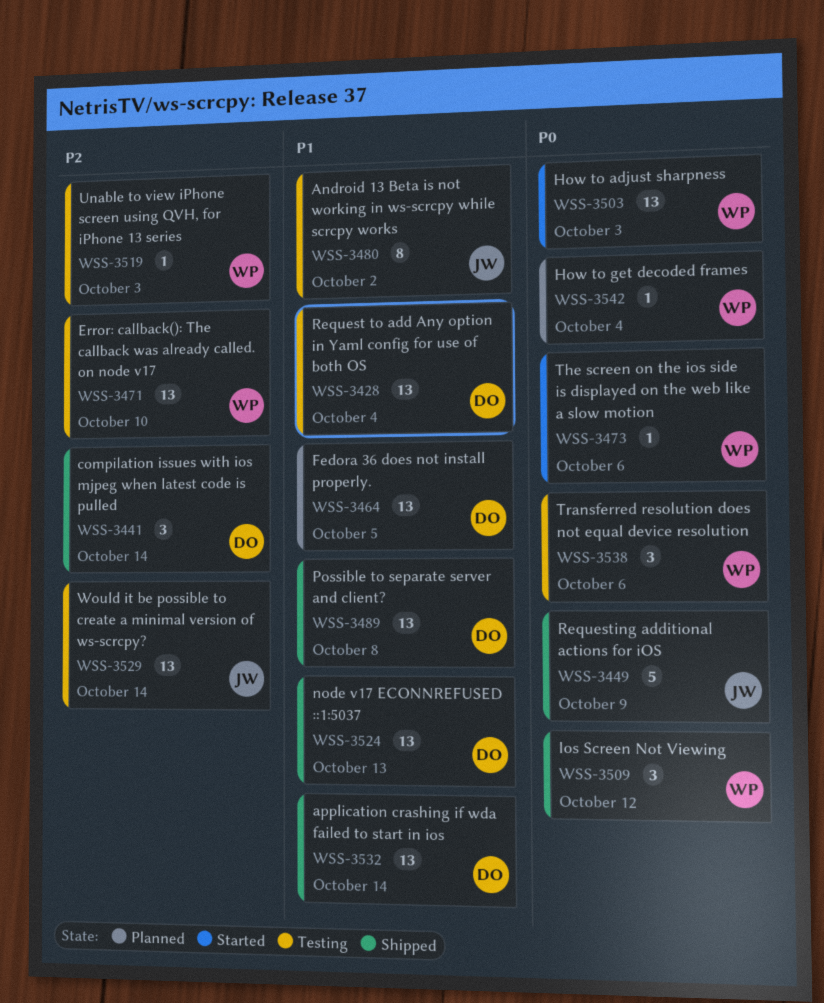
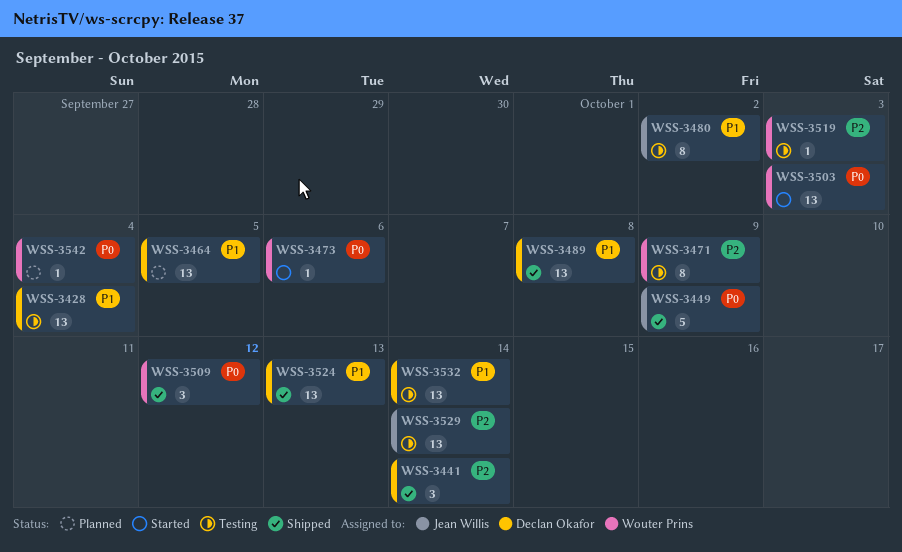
WSS-3471, estimate: 13 -> 8
WSS-3471, due: Oct 10 -> Oct 9
WSS-3532, status: Shipped -> Testing
WSS-3538: present -> none

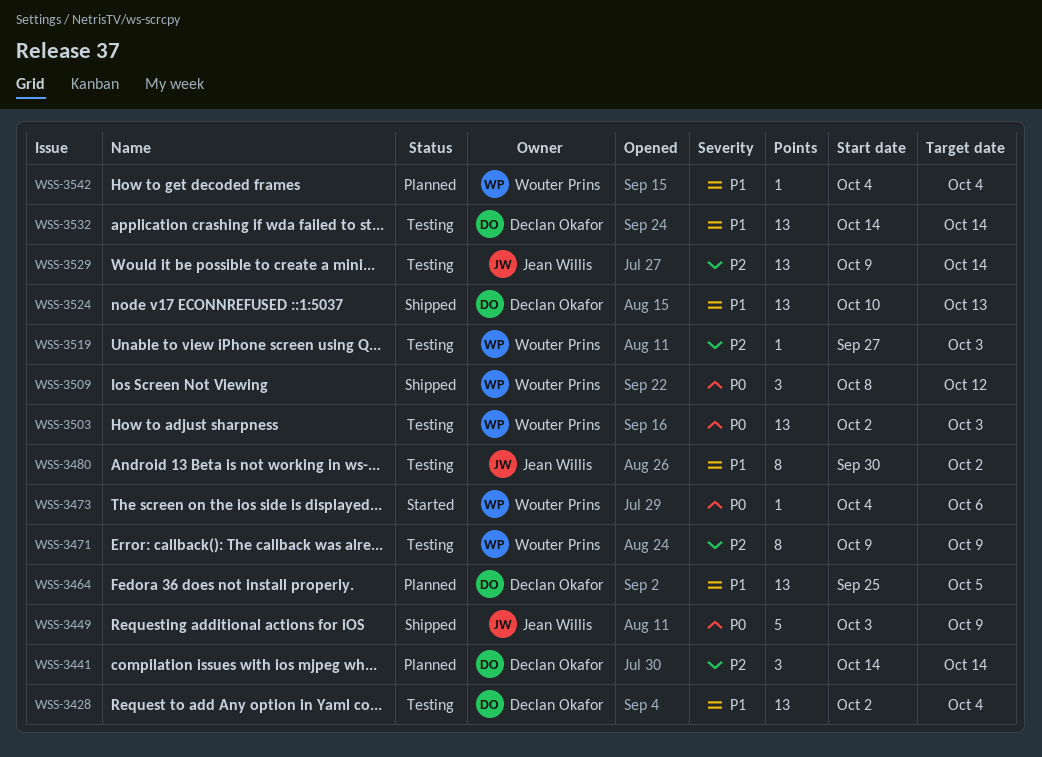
WSS-3441, status: Shipped -> Planned
WSS-3489: present -> none
WSS-3503, status: Started -> Testing
WSS-3542, priority: P0 -> P1

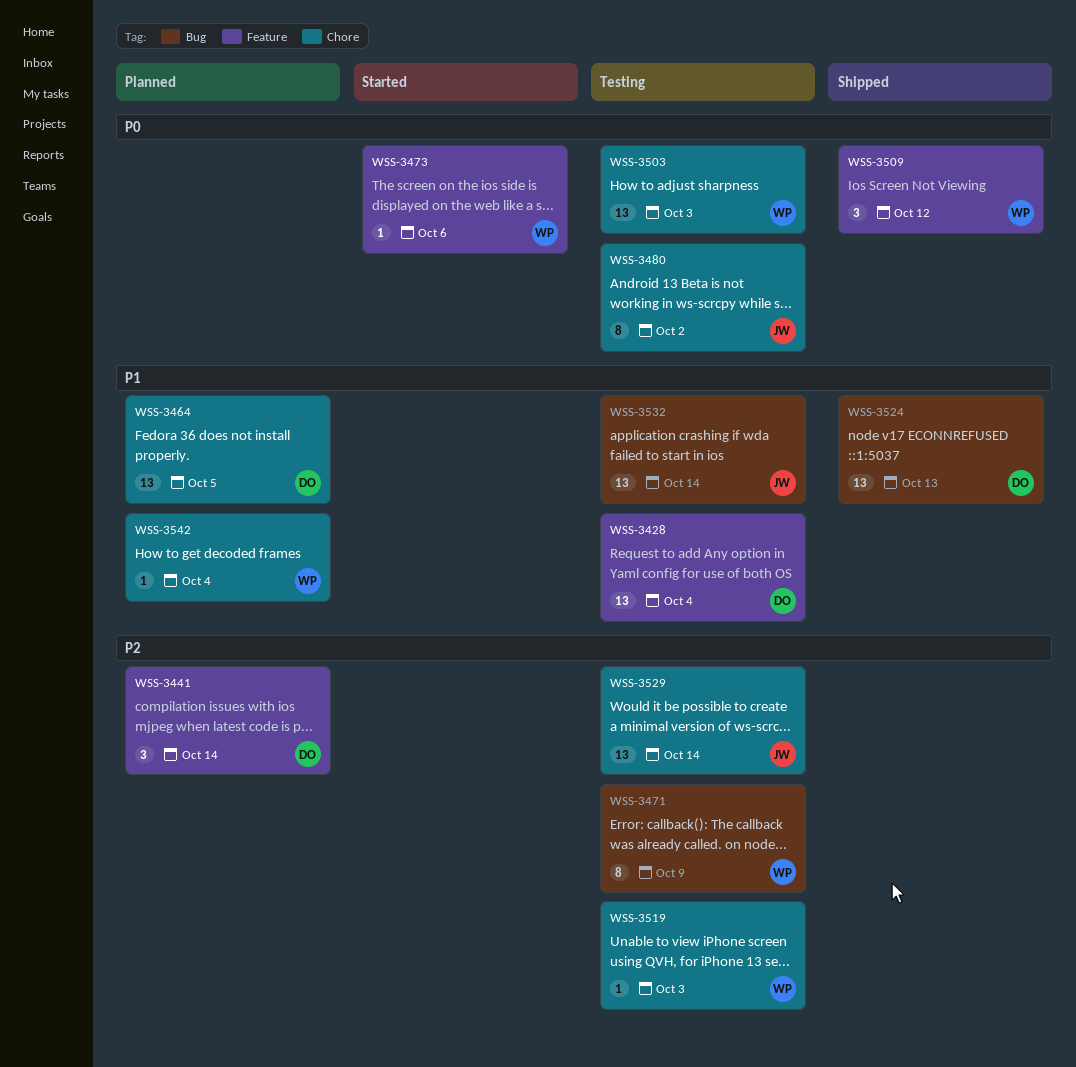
WSS-3449: present -> none
WSS-3480, priority: P1 -> P0
WSS-3532, owner: Declan Okafor -> Jean Willis

